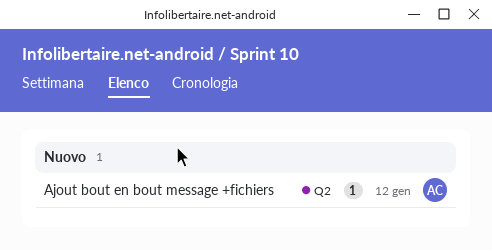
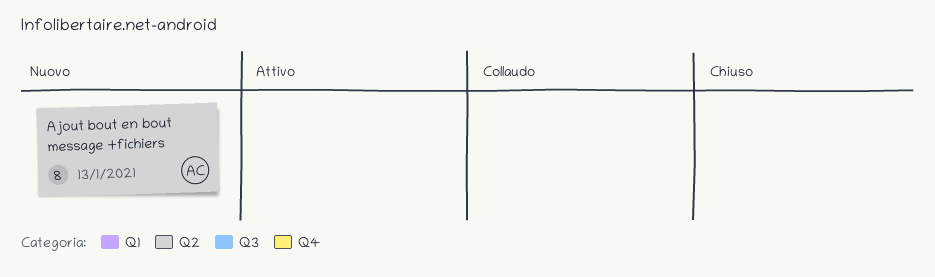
Ajout bout en bout message +fichiers, estimate: 1 -> 8
Ajout bout en bout message +fichiers, due: Jan 12 -> Jan 13

